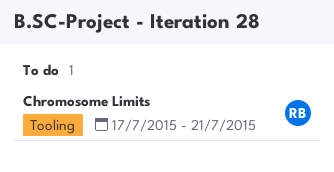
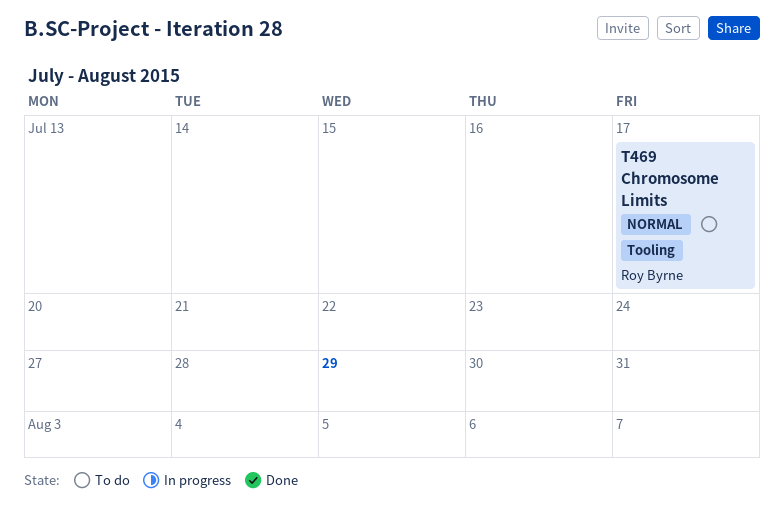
Chromosome Limits, due: Jul 21 -> Jul 17

